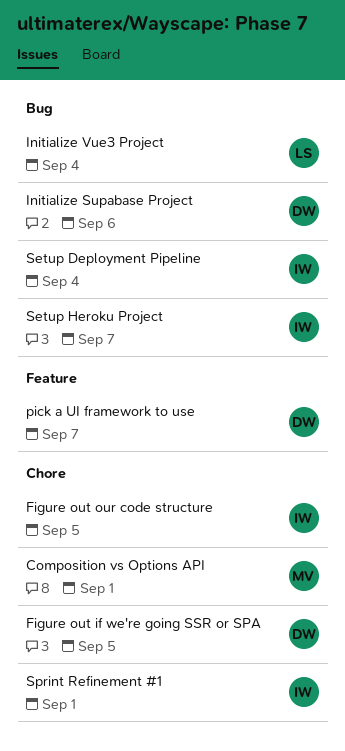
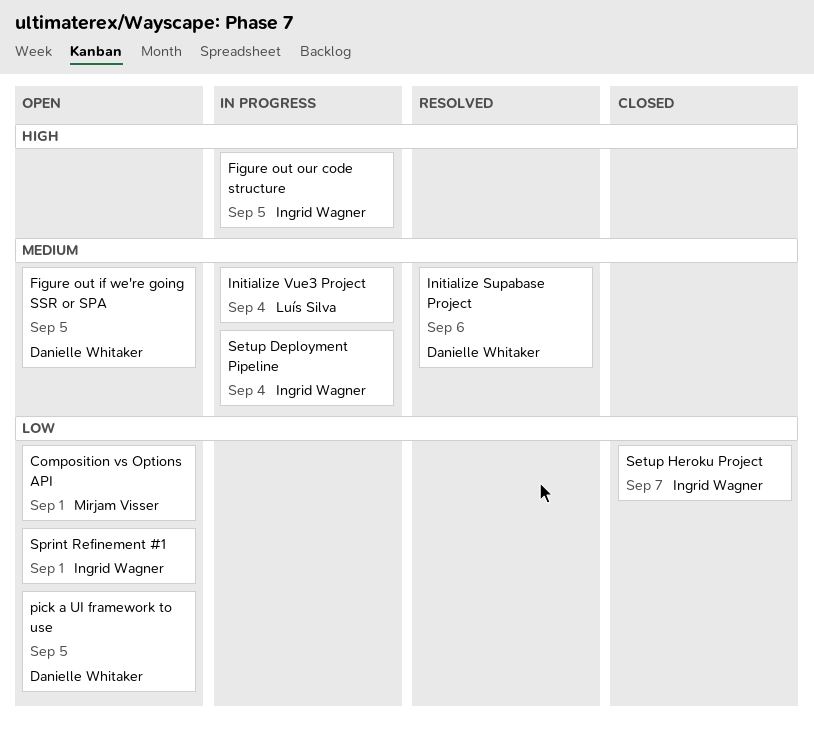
pick a UI framework to use, due: Sep 7 -> Sep 5

